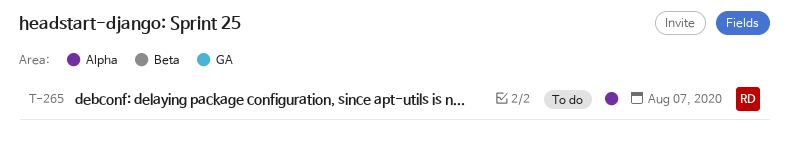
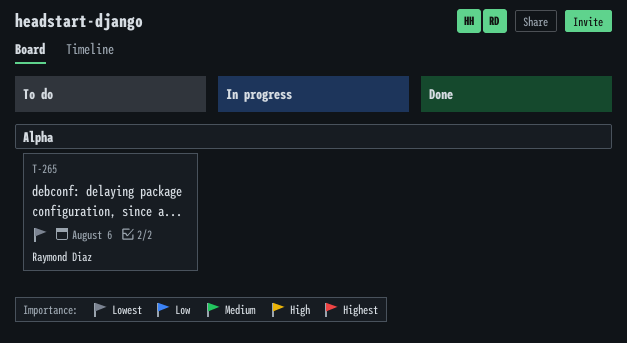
T-265, due: Aug 7 -> Aug 6

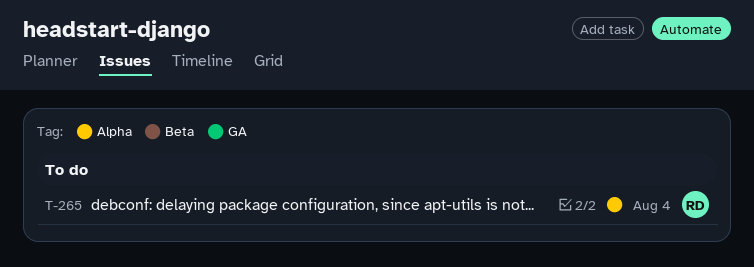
T-265, due: Aug 6 -> Aug 4

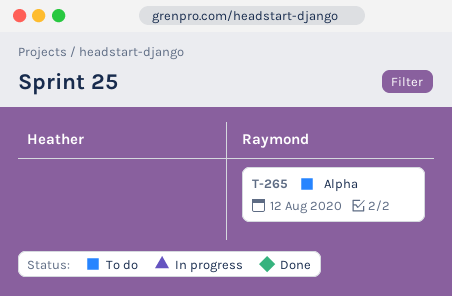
T-265, due: Aug 4 -> Aug 12

